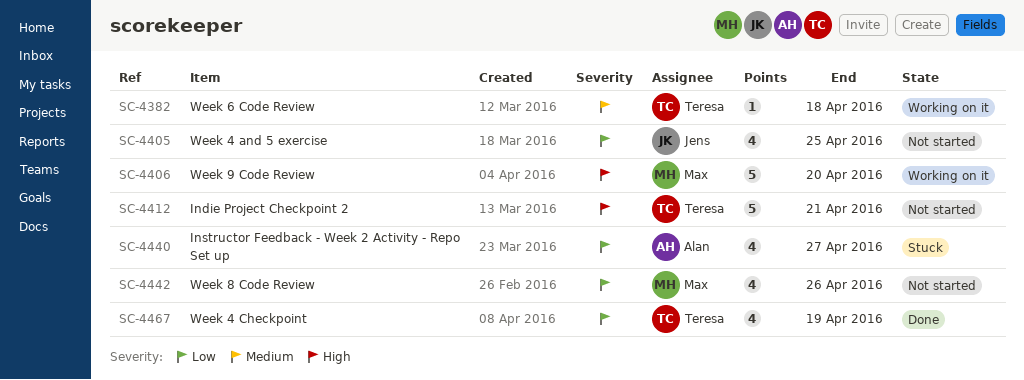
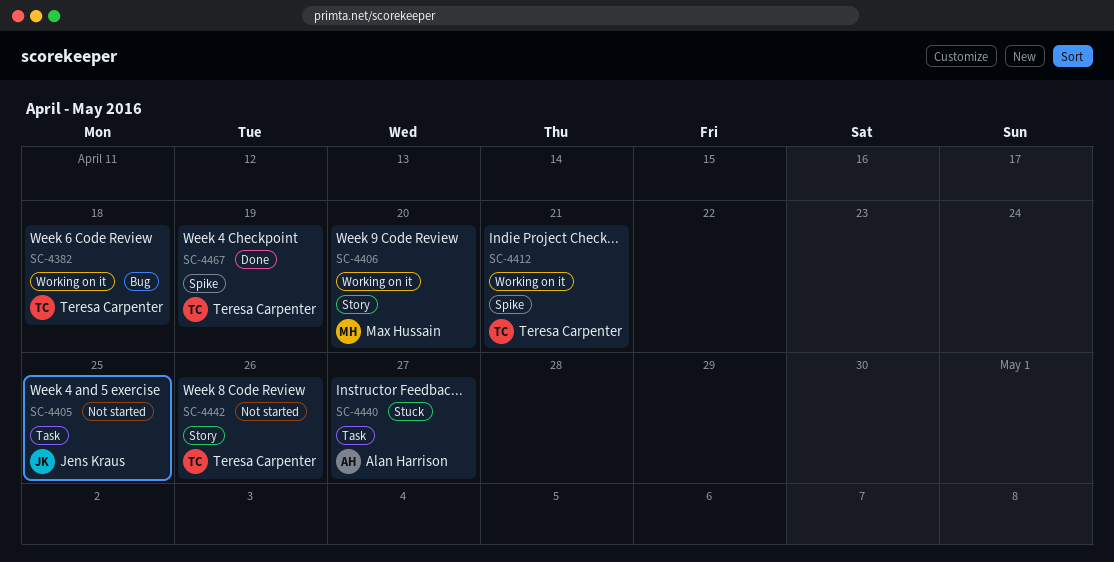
SC-4412, status: Not started -> Working on it
SC-4442, owner: Max Hussain -> Teresa Carpenter

